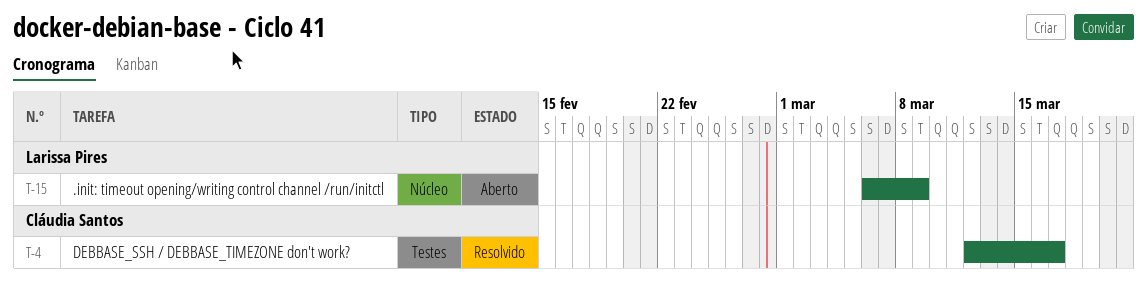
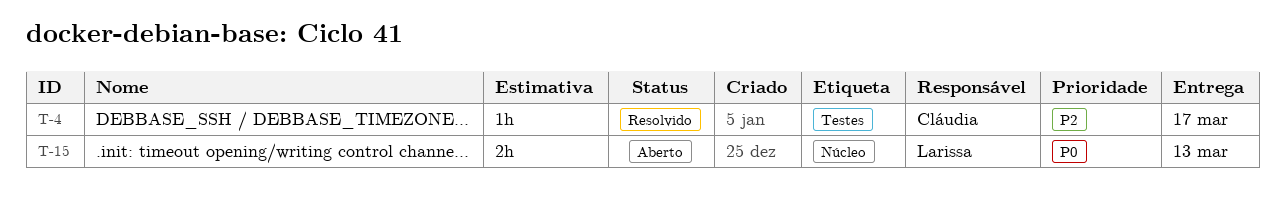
T-15, due: Mar 9 -> Mar 13

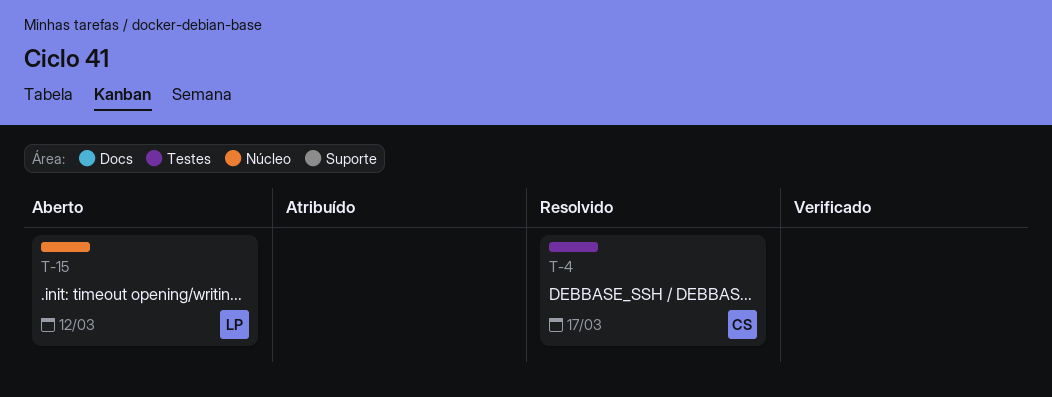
T-15, due: Mar 13 -> Mar 12

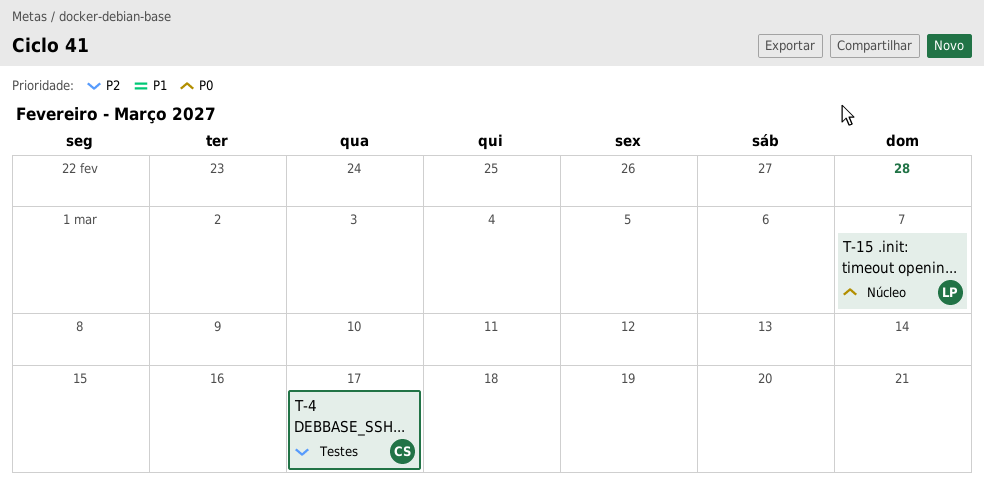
T-15, due: Mar 12 -> Mar 7

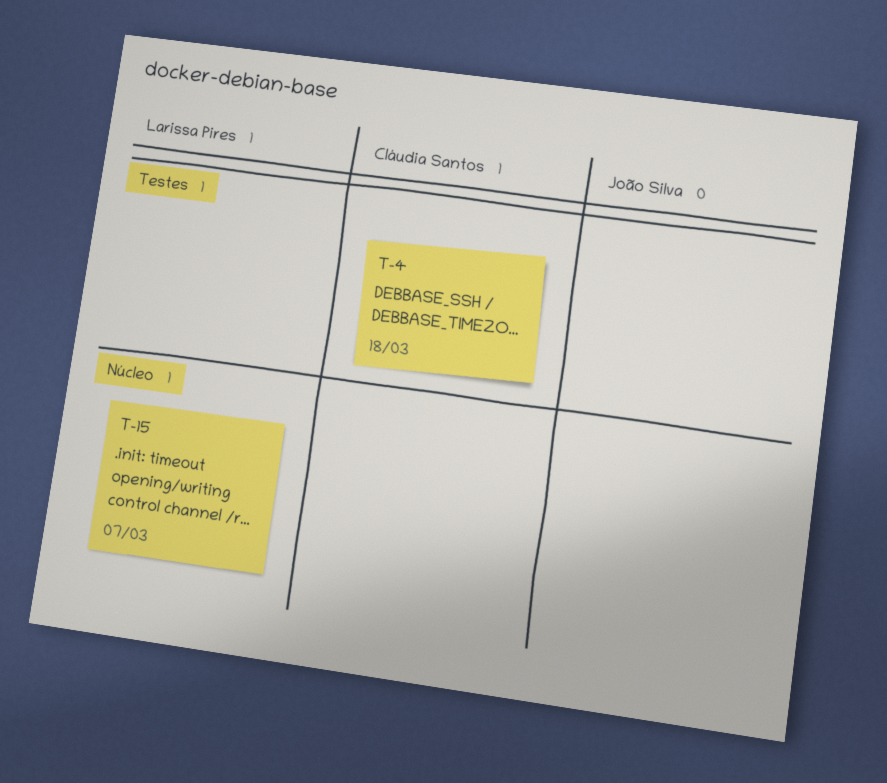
T-4, due: Mar 17 -> Mar 18

